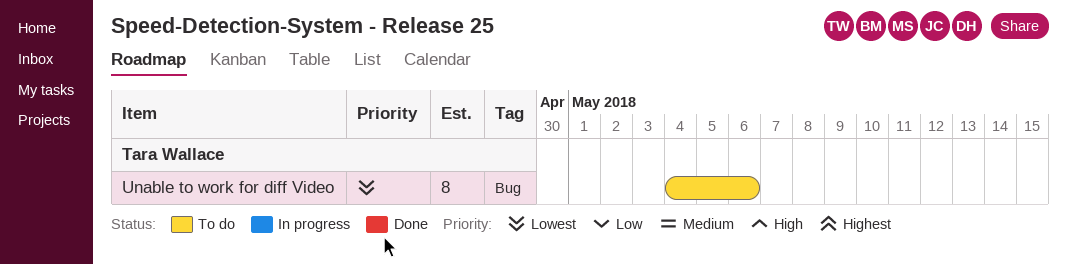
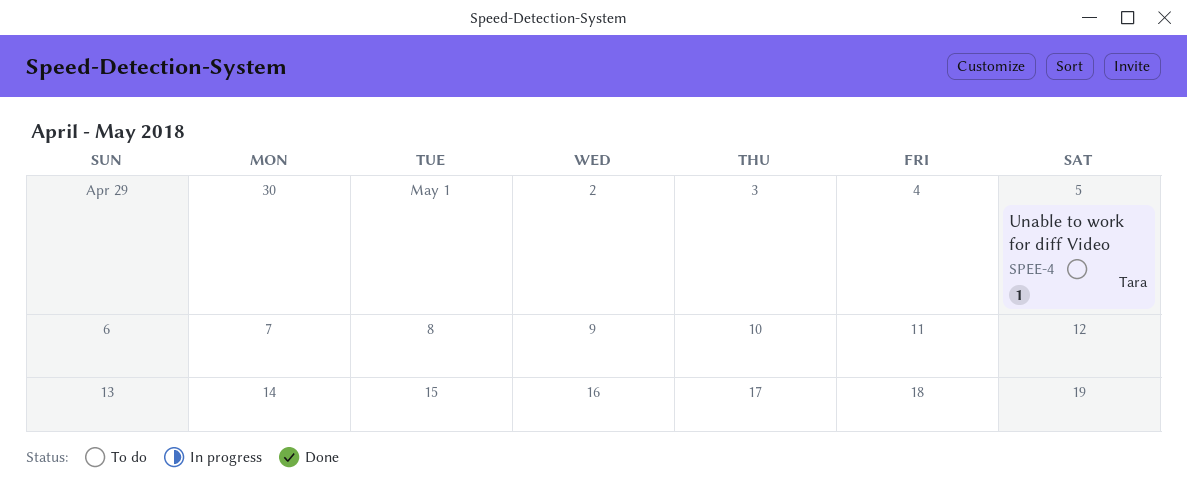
Unable to work for diff Video, estimate: 8 -> 1
Unable to work for diff Video, due: May 6 -> May 5

